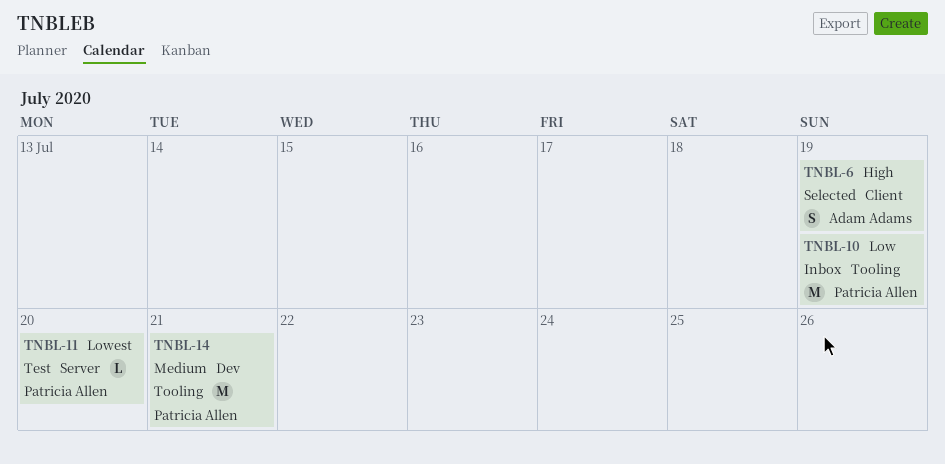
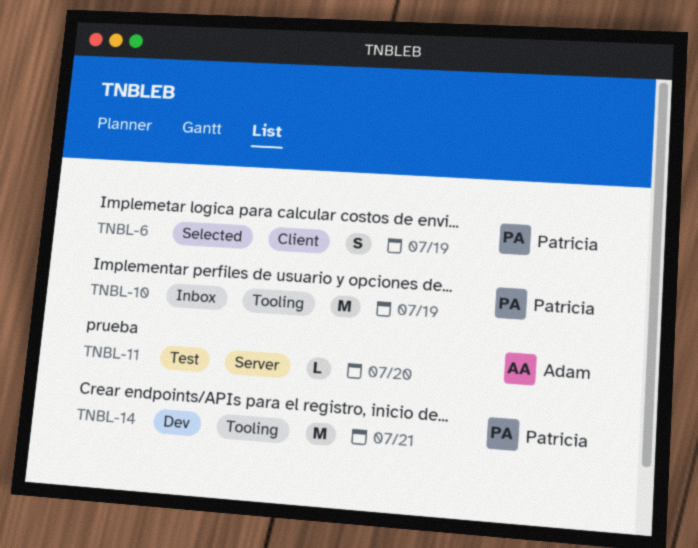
TNBL-6, owner: Adam Adams -> Patricia Allen
TNBL-11, owner: Patricia Allen -> Adam Adams

